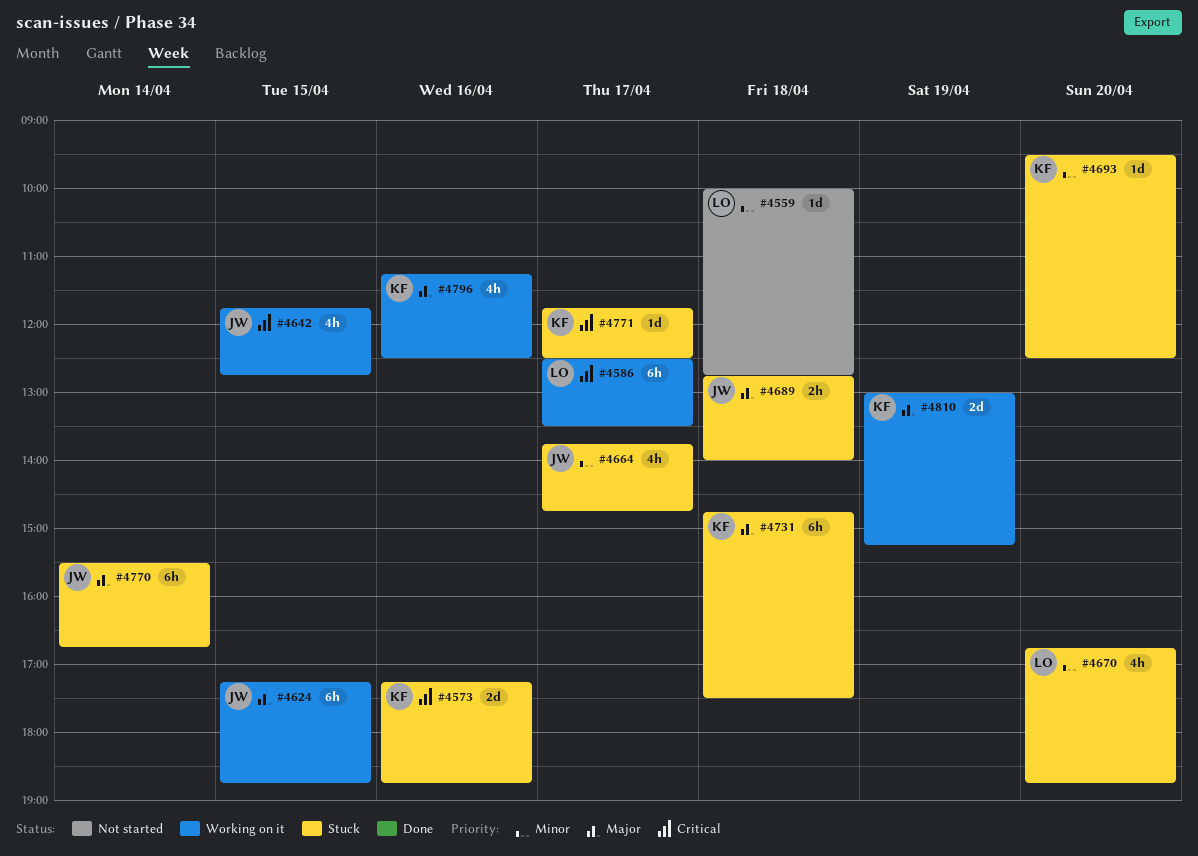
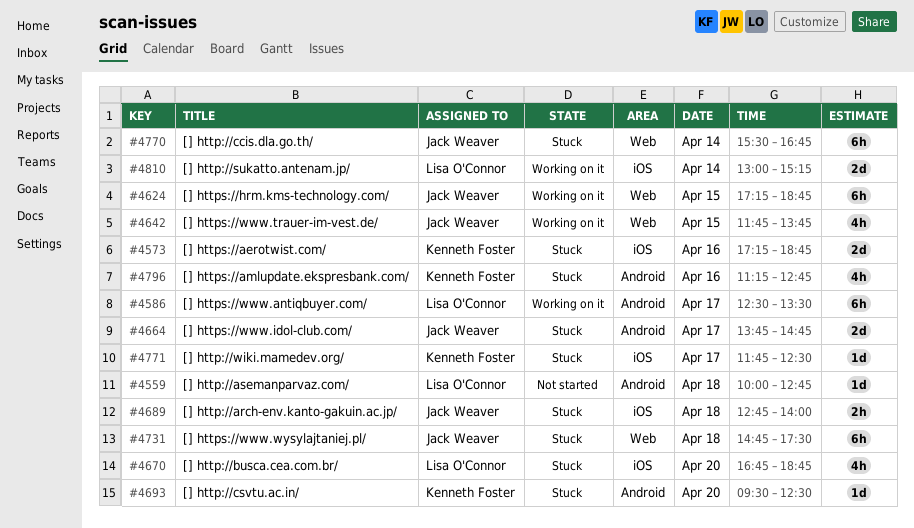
#4642, ends: 12:45 -> 13:45
#4664, estimate: 4h -> 2d
#4731, owner: Kenneth Foster -> Jack Weaver
#4796, status: Working on it -> Stuck
#4796, ends: 12:30 -> 12:45
#4810, owner: Kenneth Foster -> Lisa O'Connor
#4810, day: Apr 19 -> Apr 14

